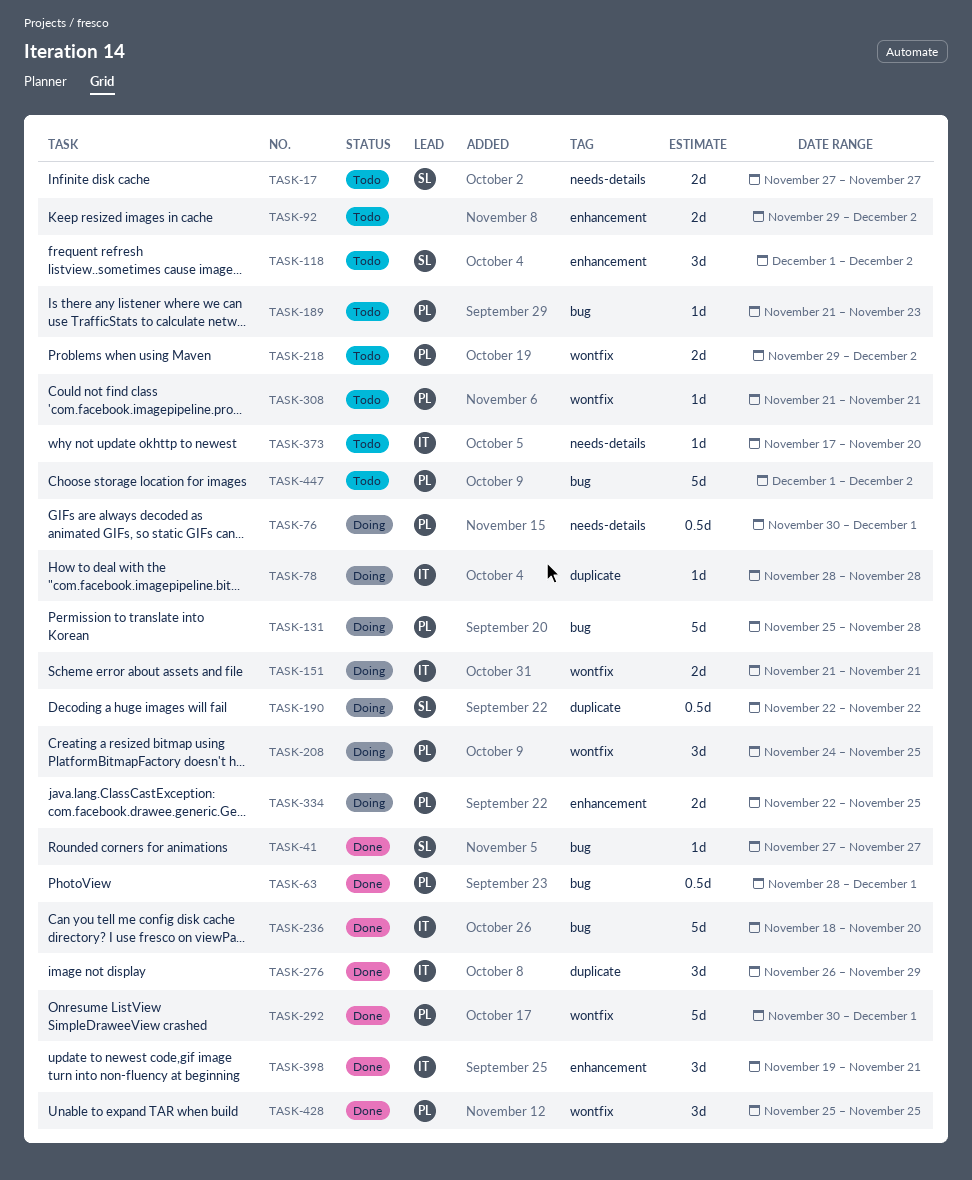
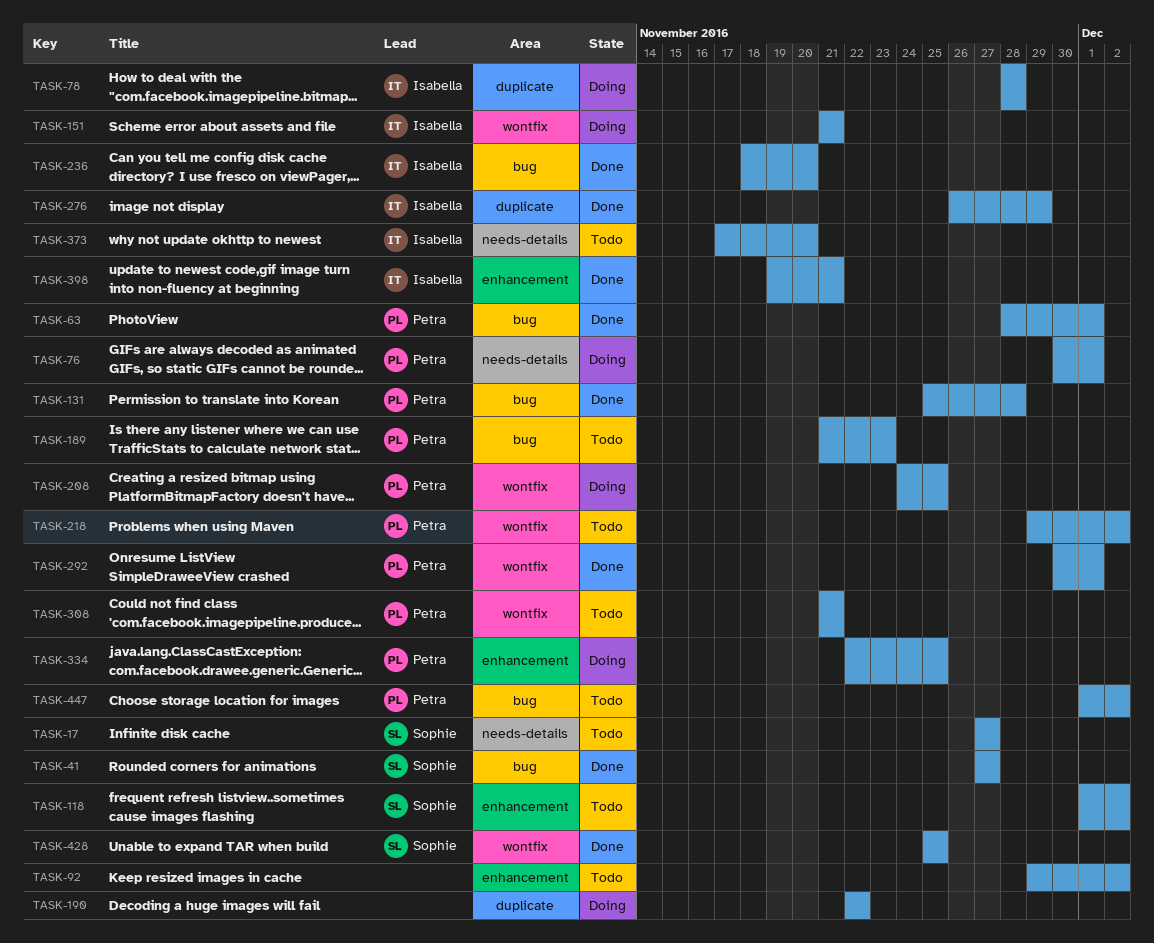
TASK-131, status: Doing -> Done
TASK-190, owner: Sophie -> none
TASK-428, owner: Petra -> Sophie

